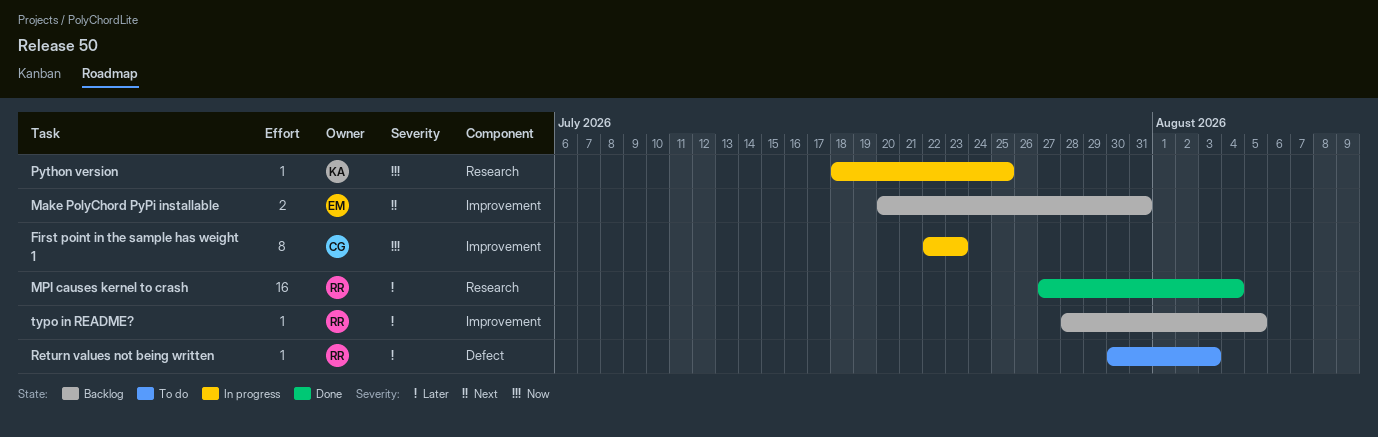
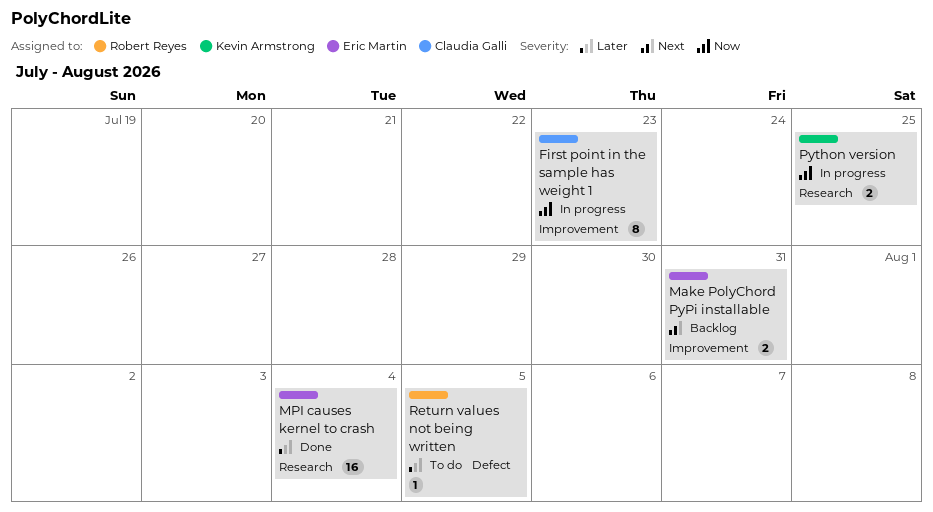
MPI causes kernel to crash, owner: Robert Reyes -> Eric Martin
Python version, estimate: 1 -> 2
Return values not being written, due: Aug 3 -> Aug 5
typo in README?: present -> none

